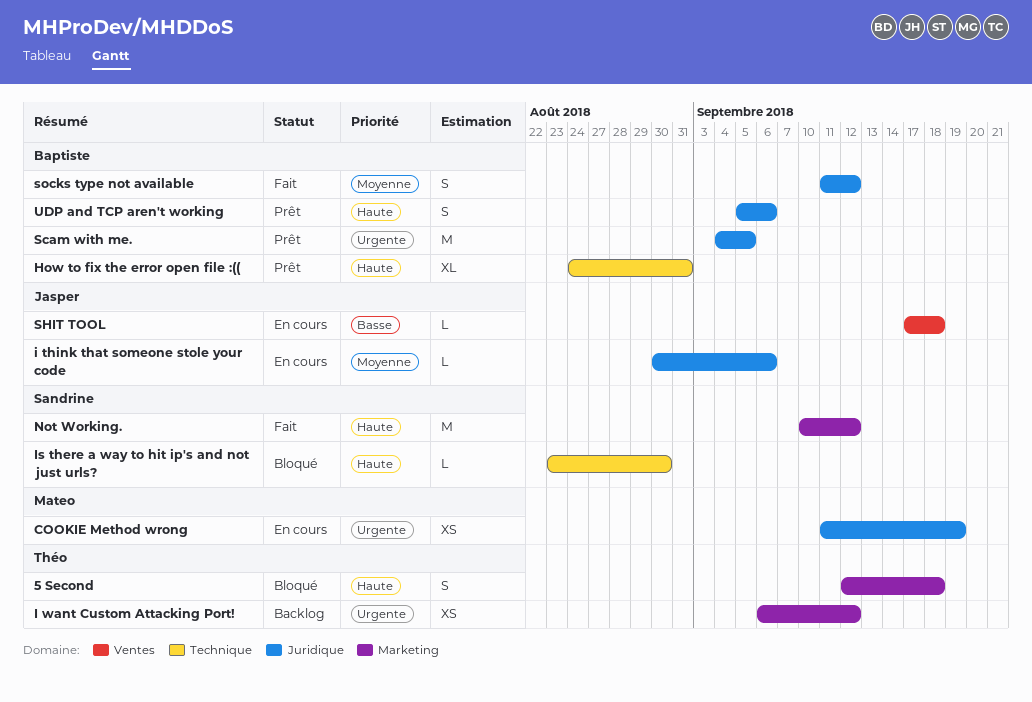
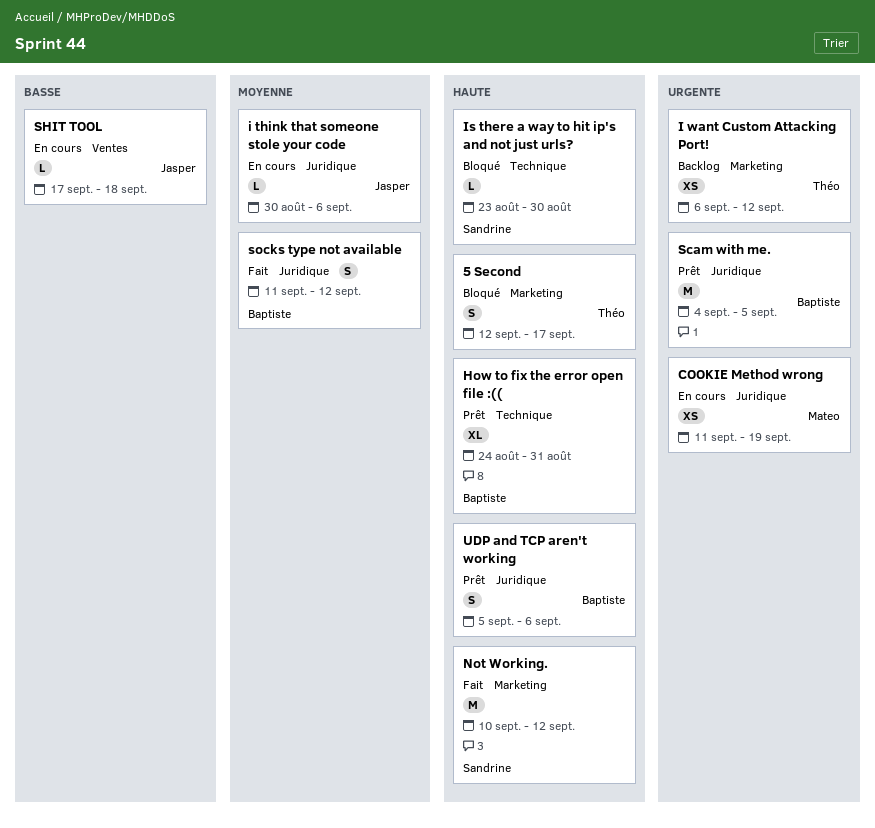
5 Second, due: Sep 18 -> Sep 17

